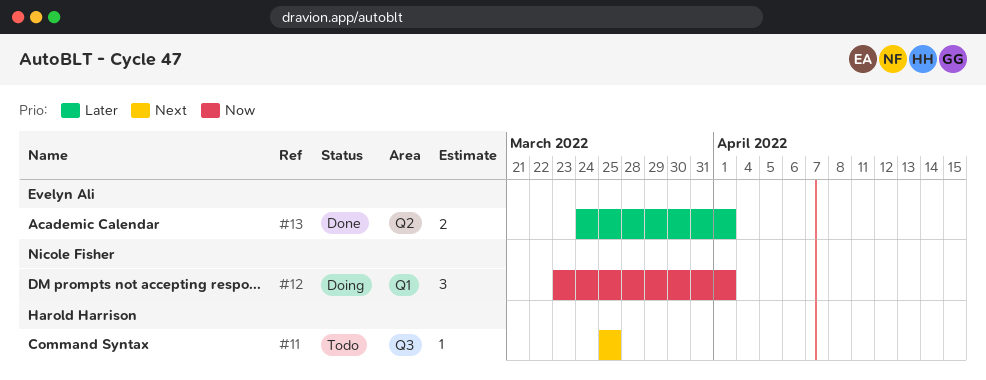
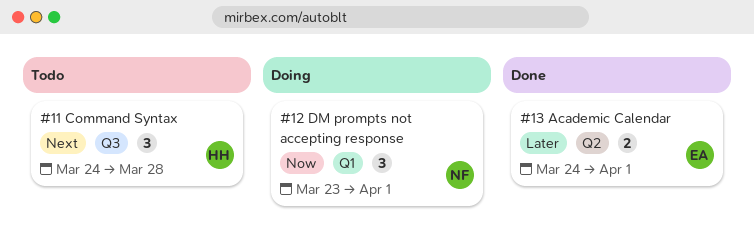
#11, estimate: 1 -> 3
#11, start: Mar 25 -> Mar 24
#11, due: Mar 25 -> Mar 28

